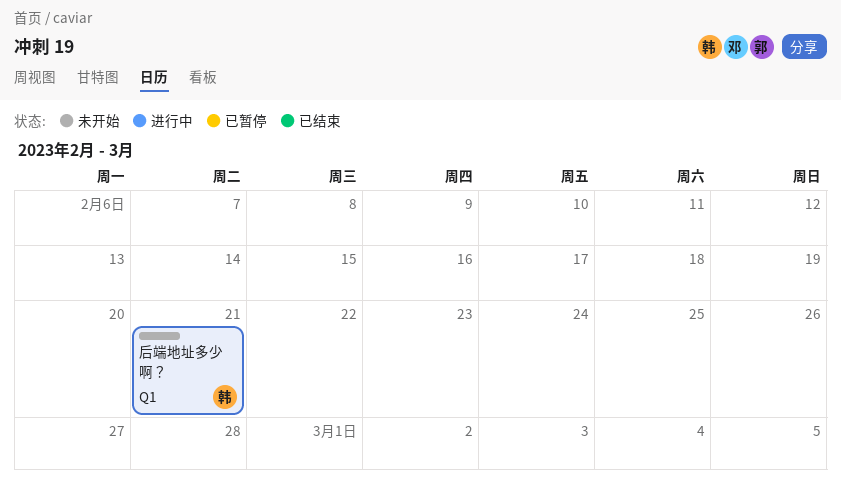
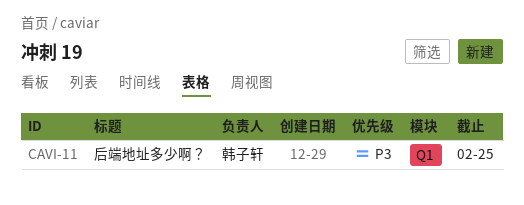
后端地址多少啊？, due: Feb 21 -> Feb 25

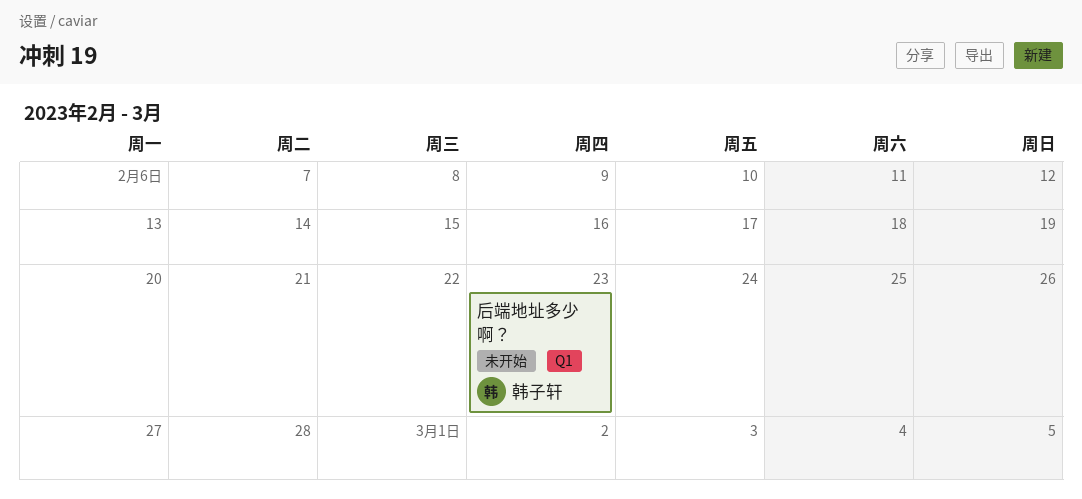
后端地址多少啊？, due: Feb 25 -> Feb 23

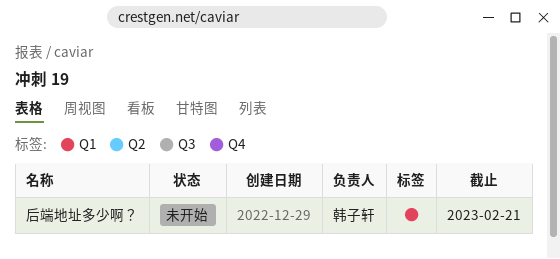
后端地址多少啊？, due: Feb 23 -> Feb 21

